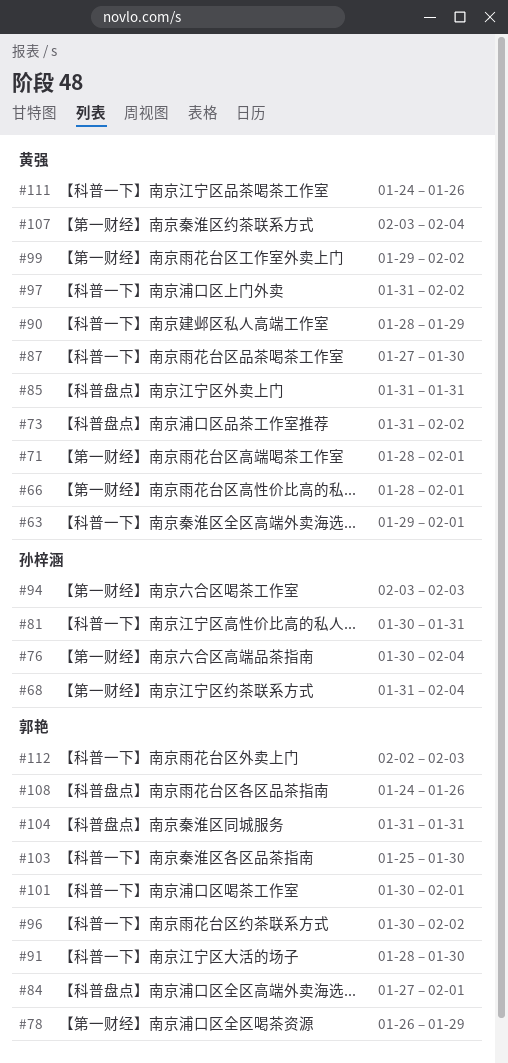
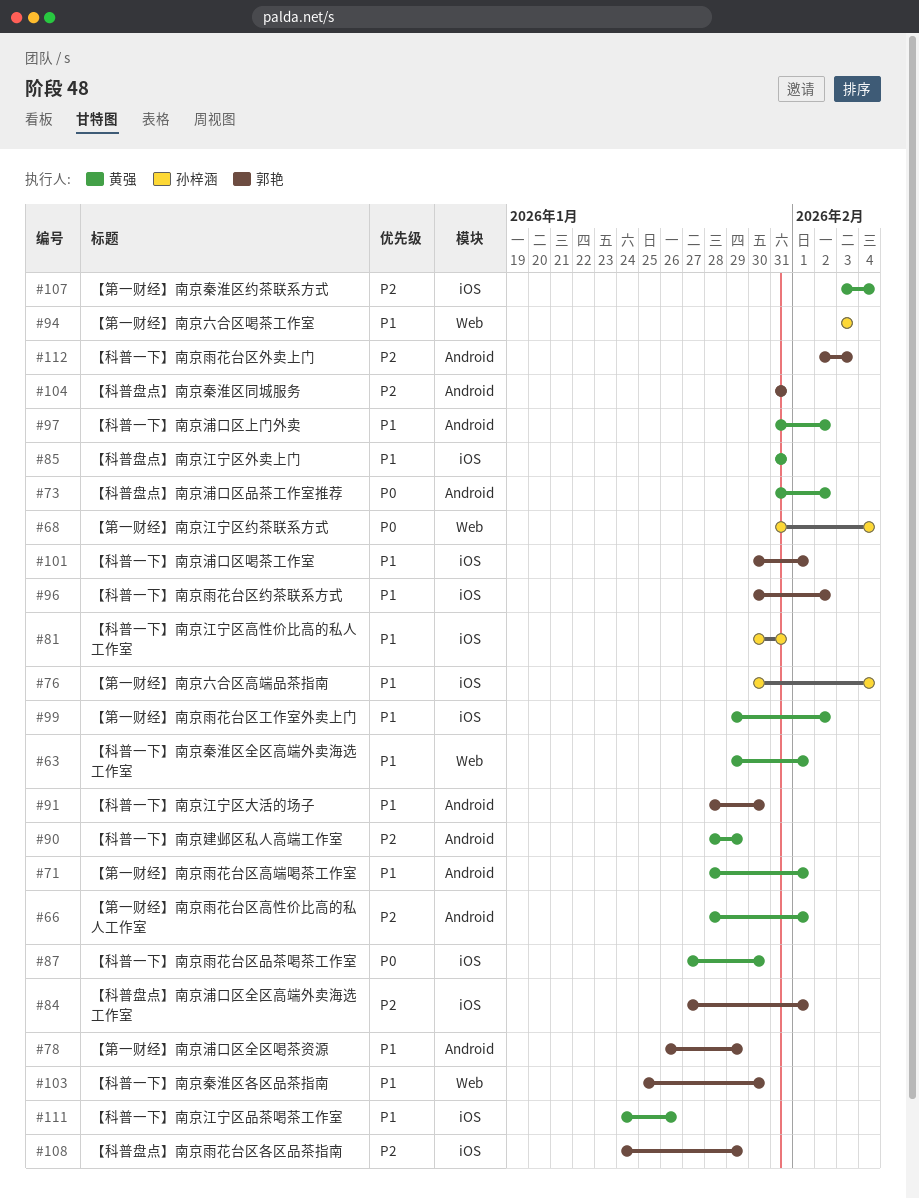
#108, due: Jan 26 -> Jan 29

